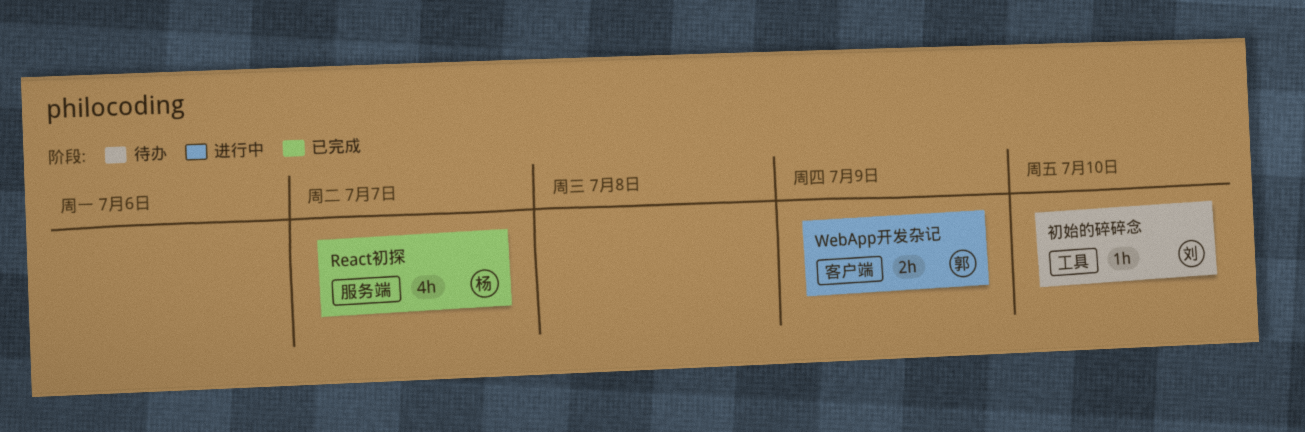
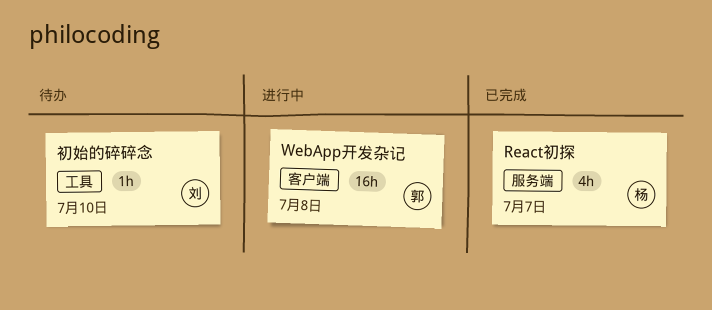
WebApp开发杂记, estimate: 2h -> 16h
WebApp开发杂记, due: Jul 9 -> Jul 8

